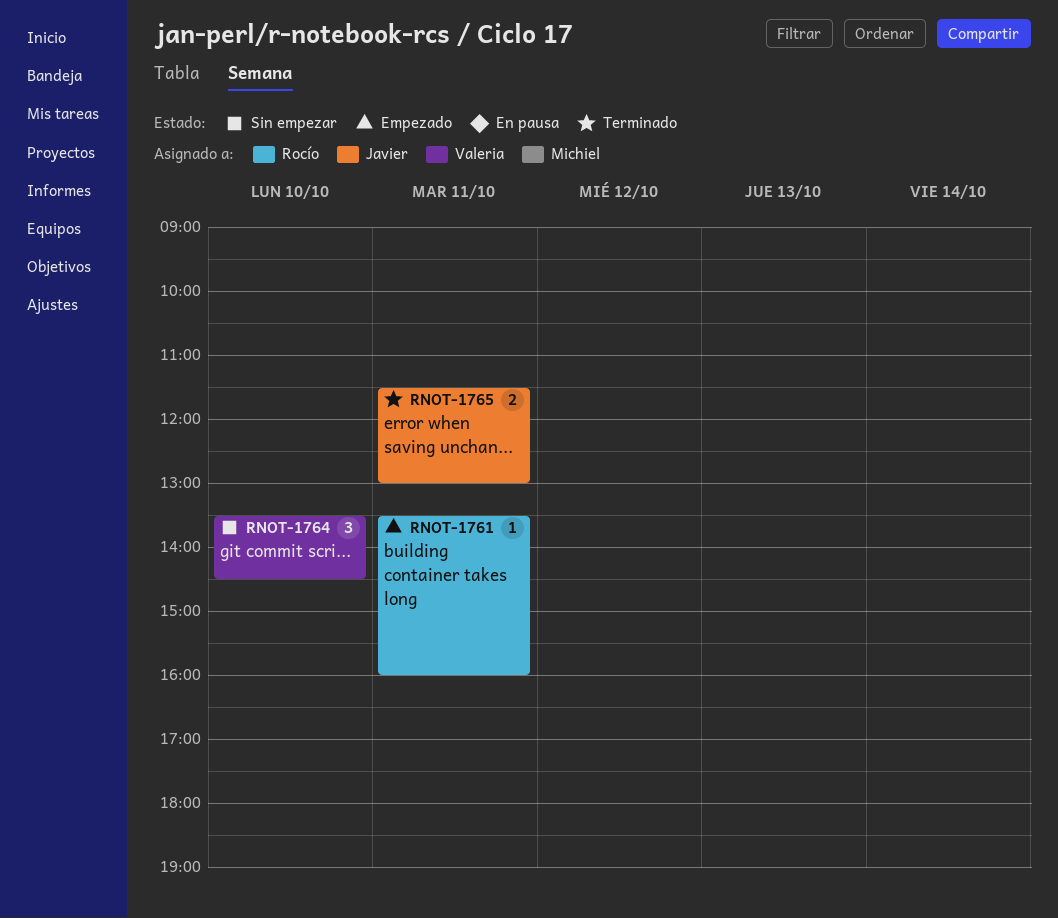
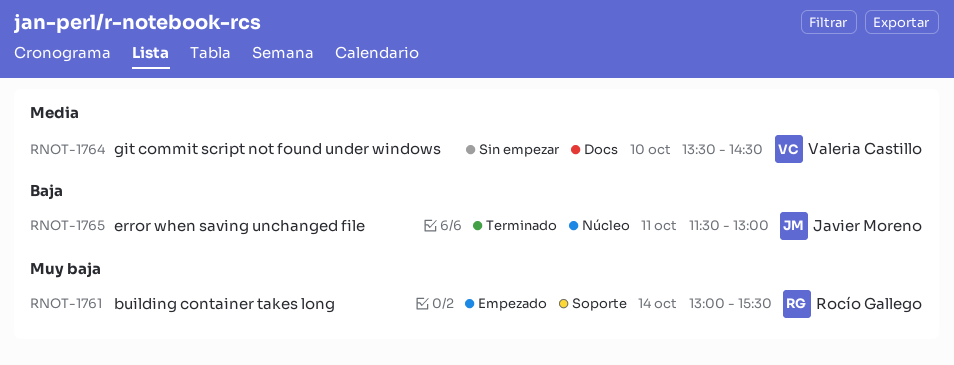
RNOT-1761, day: Oct 11 -> Oct 14
RNOT-1761, begins: 13:30 -> 13:00
RNOT-1761, ends: 16:00 -> 15:30

